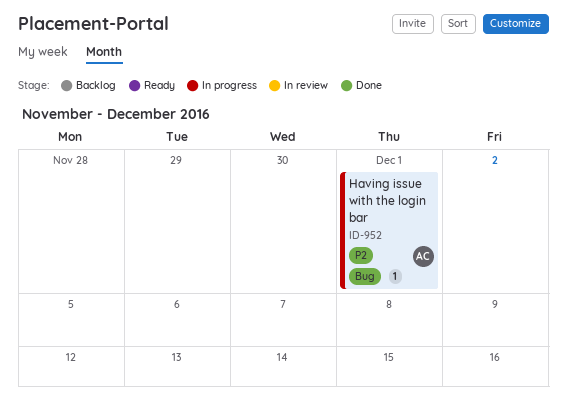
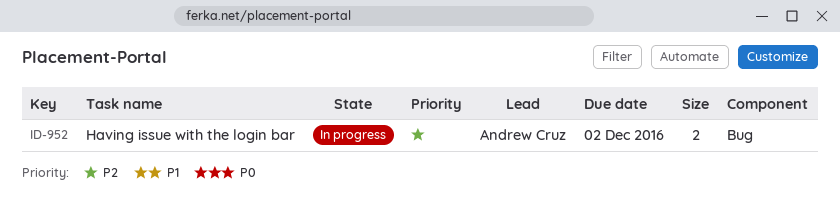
ID-952, estimate: 1 -> 2
ID-952, due: Dec 1 -> Dec 2

